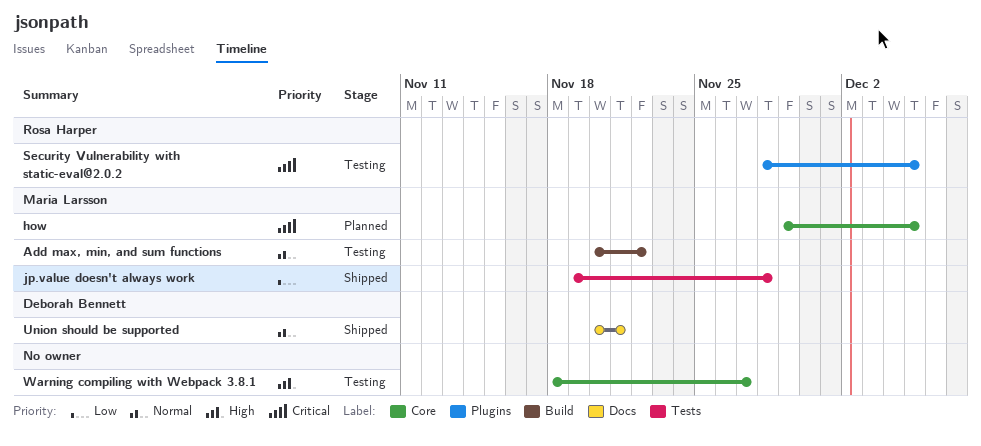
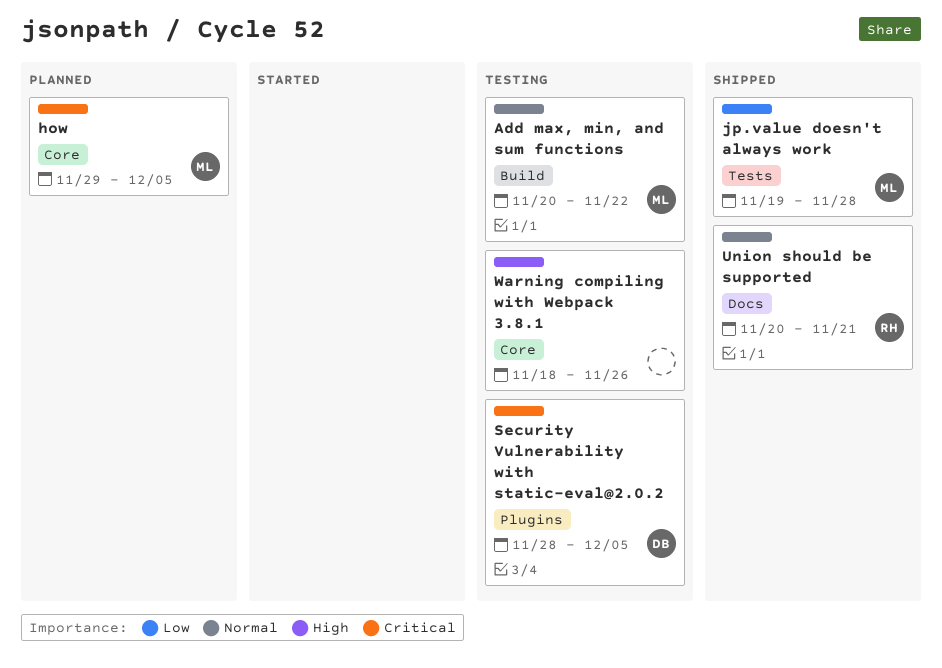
Security Vulnerability with static-eval@2.0.2, owner: Rosa Harper -> Deborah Bennett
Union should be supported, owner: Deborah Bennett -> Rosa Harper
Warning compiling with Webpack 3.8.1, due: Nov 27 -> Nov 26

